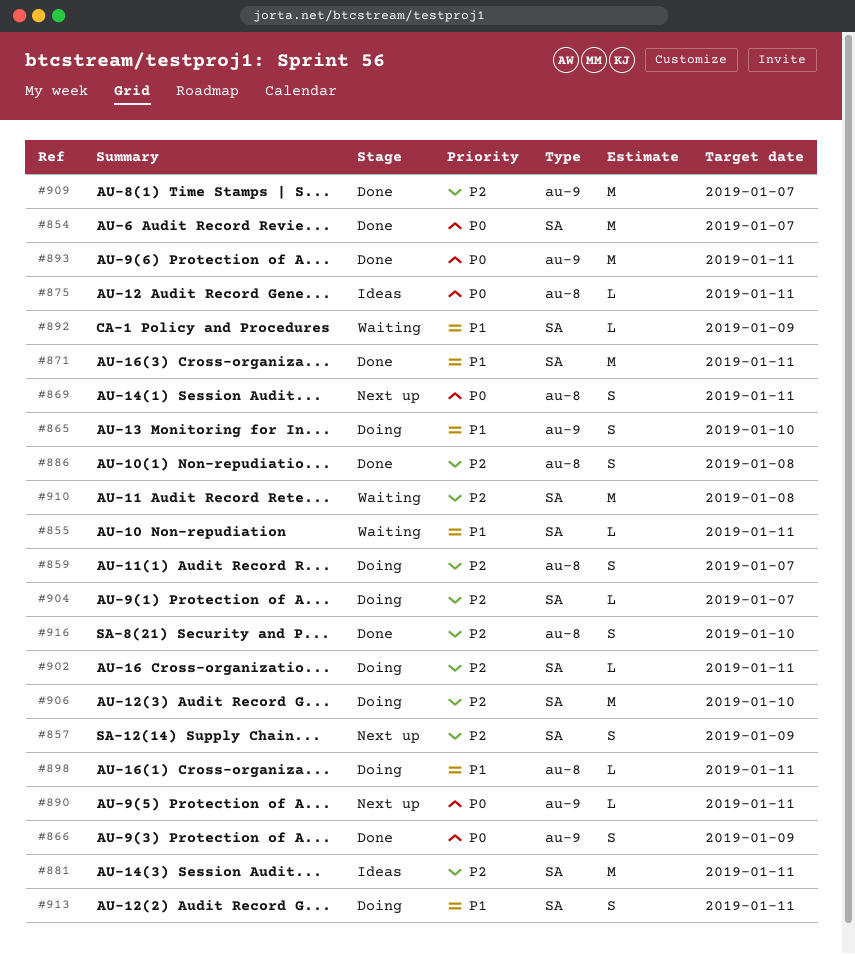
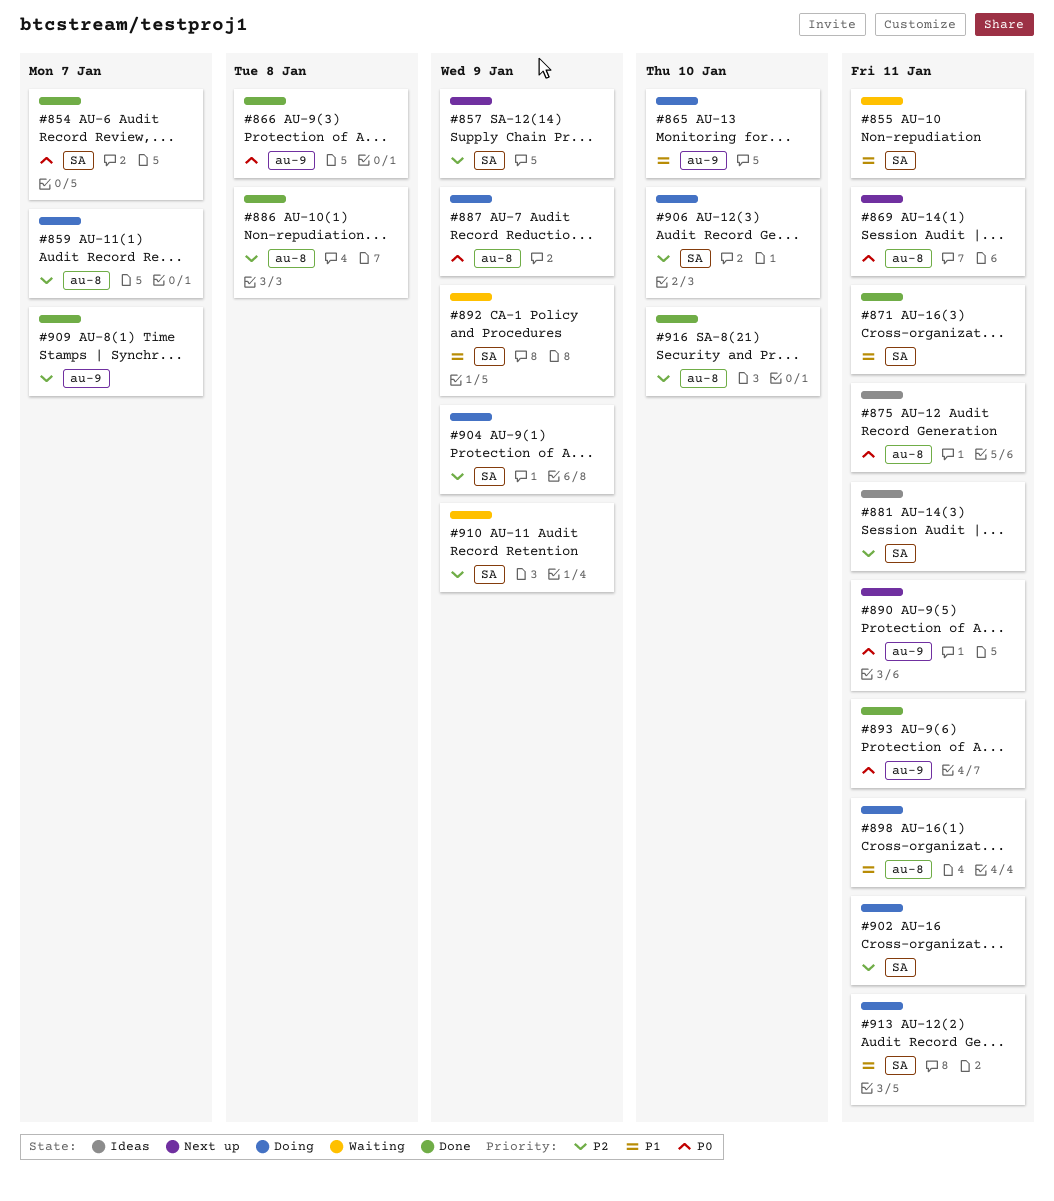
#866, due: Jan 9 -> Jan 8
#887: none -> present
#904, due: Jan 7 -> Jan 9
#910, due: Jan 8 -> Jan 9

